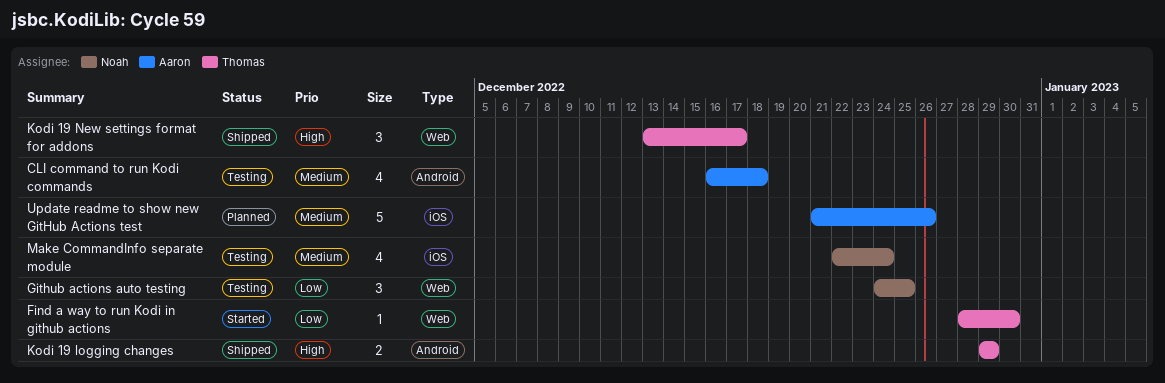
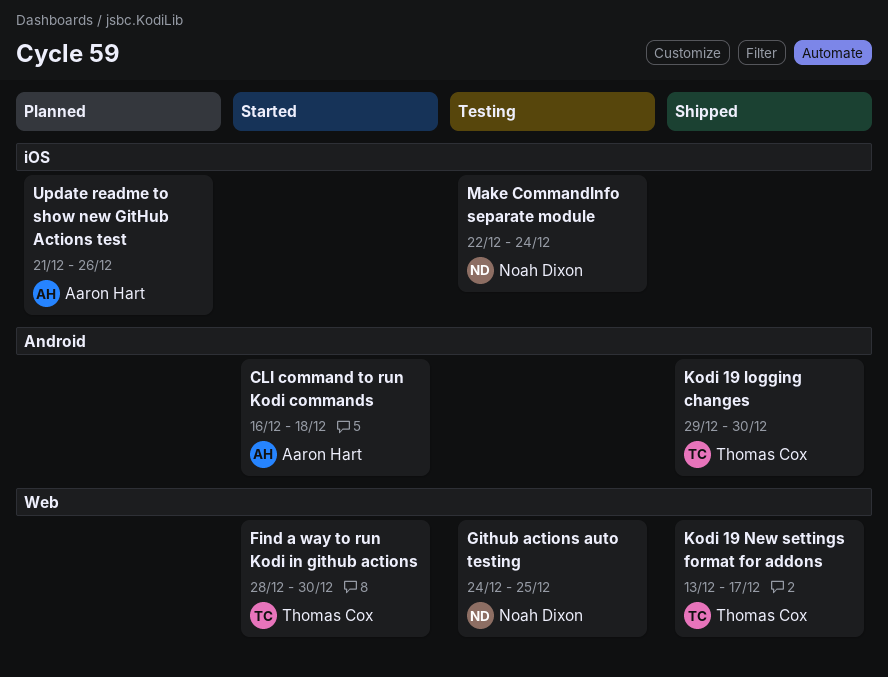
CLI command to run Kodi commands, status: Testing -> Started
Kodi 19 logging changes, due: Dec 29 -> Dec 30

